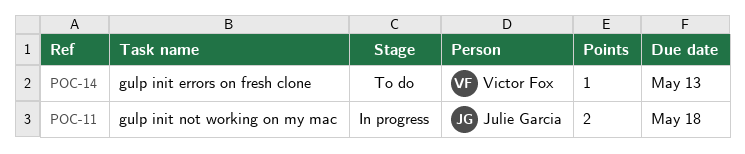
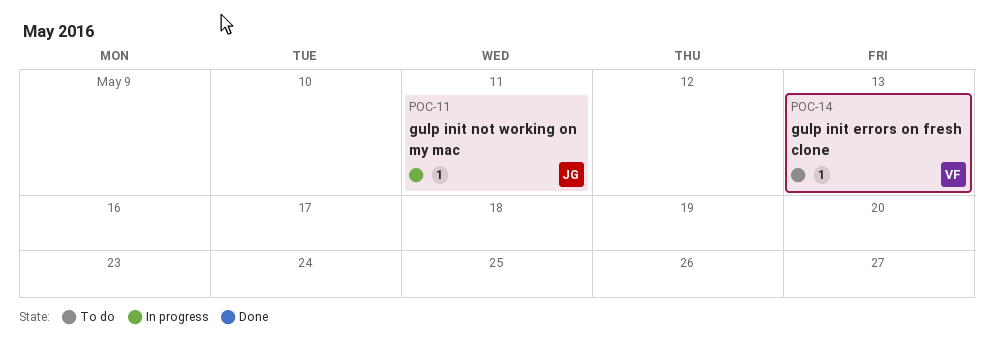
POC-11, estimate: 2 -> 1
POC-11, due: May 18 -> May 11

